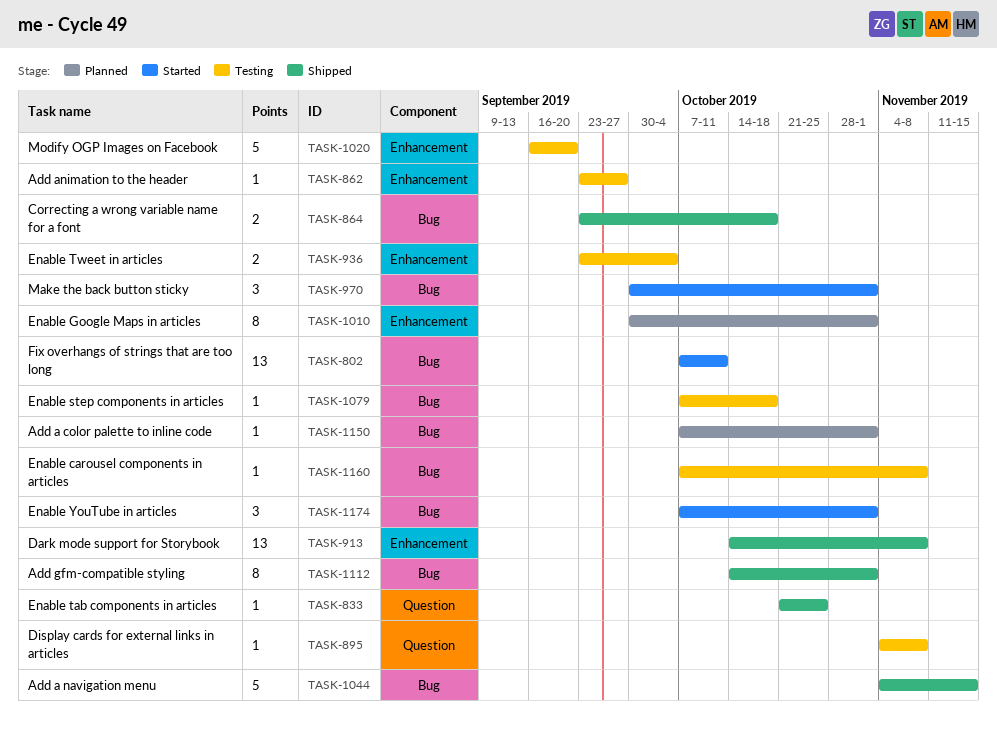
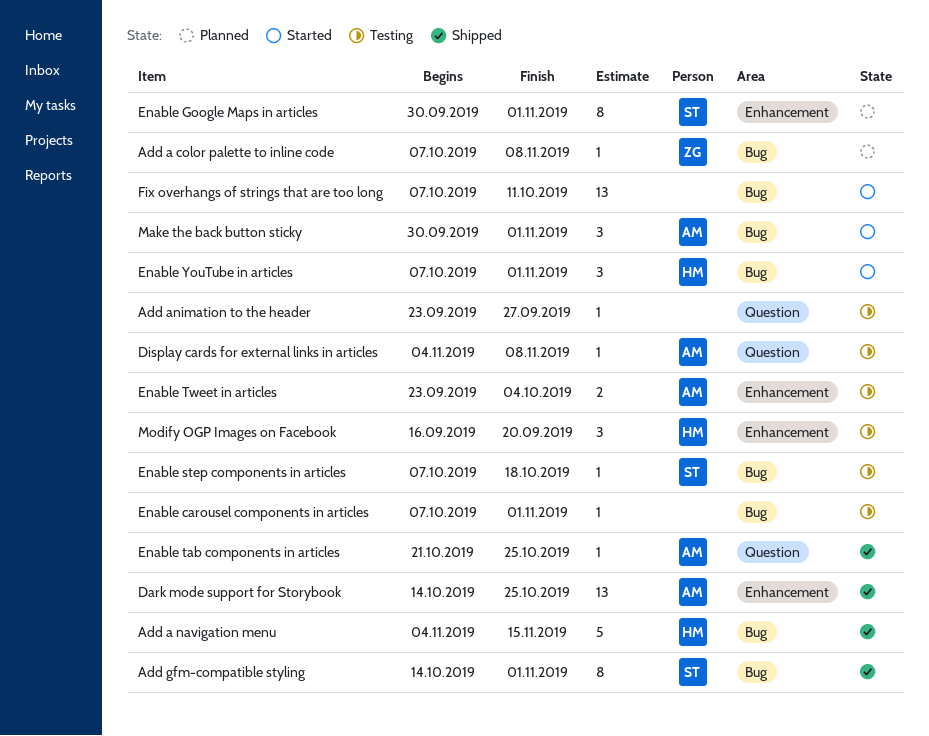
Add a color palette to inline code, due: Nov 1 -> Nov 8
Add animation to the header, label: Enhancement -> Question
Correcting a wrong variable name for a font: present -> none
Dark mode support for Storybook, due: Nov 8 -> Oct 25
Enable carousel components in articles, due: Nov 8 -> Nov 1
Modify OGP Images on Facebook, estimate: 5 -> 3

